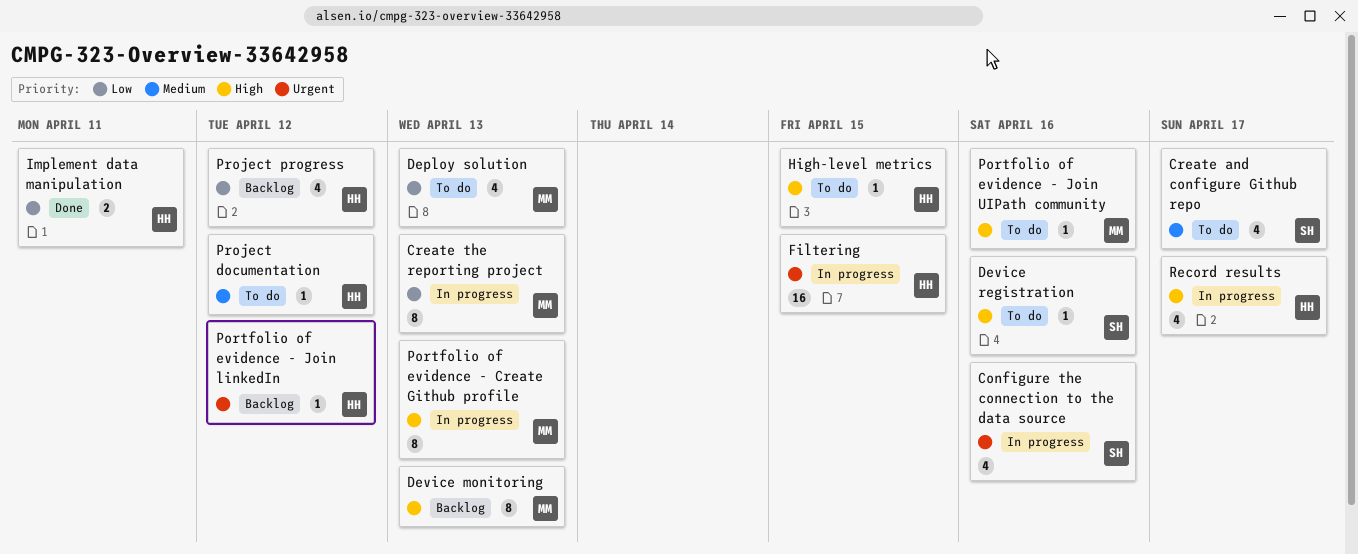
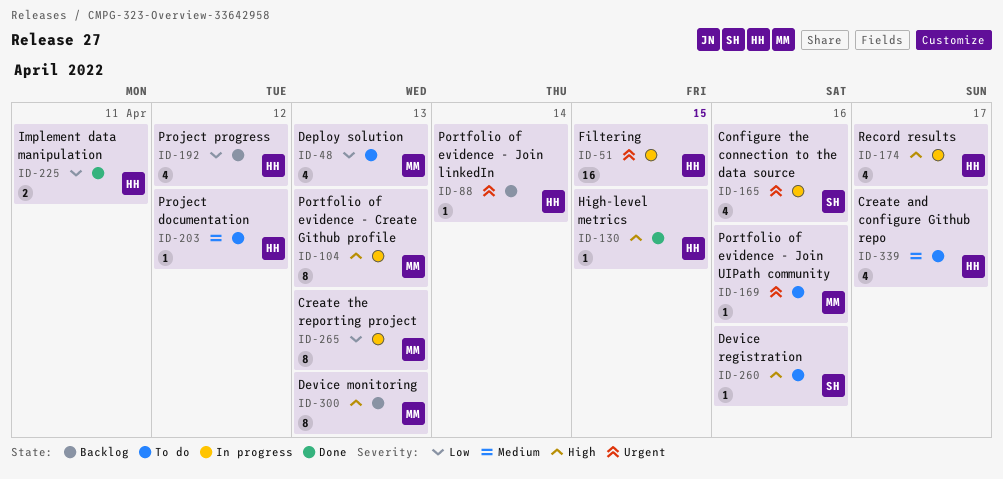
Create and configure Github repo, owner: SH -> HH
High-level metrics, status: To do -> Done
Portfolio of evidence - Join linkedIn, due: Apr 12 -> Apr 14
Portfolio of evidence - Join UIPath community, priority: High -> Urgent

